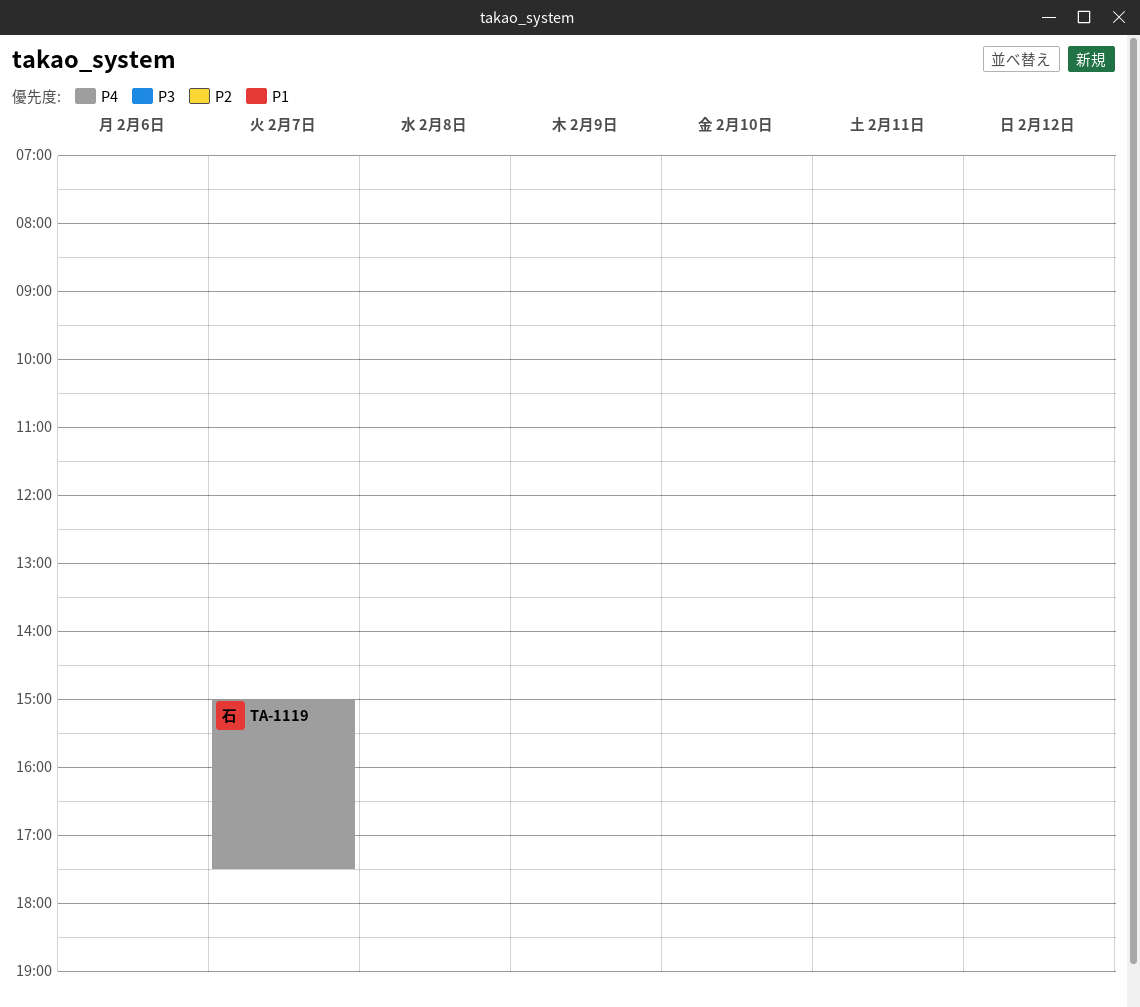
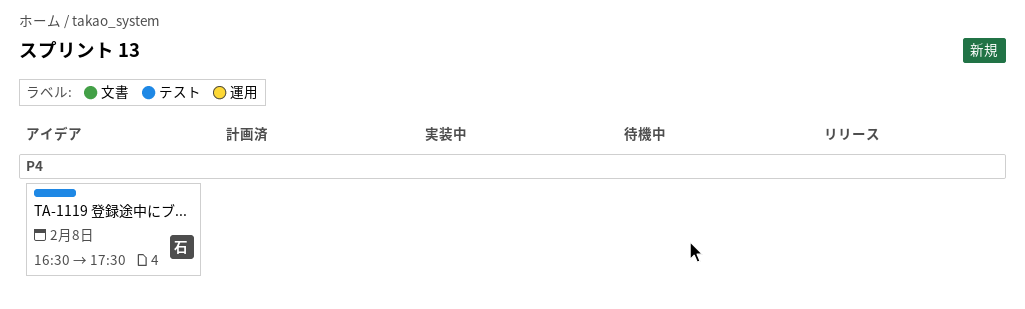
TA-1119, day: Feb 7 -> Feb 8
TA-1119, begins: 15:00 -> 16:30

